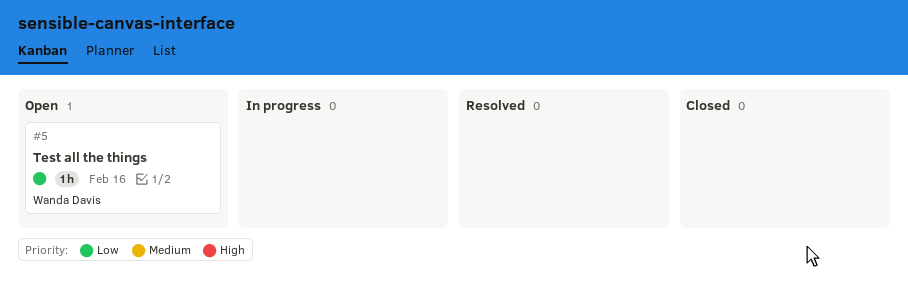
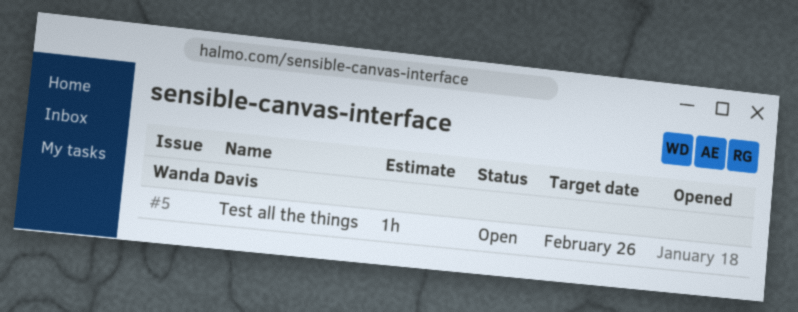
#5, due: Feb 16 -> Feb 26

